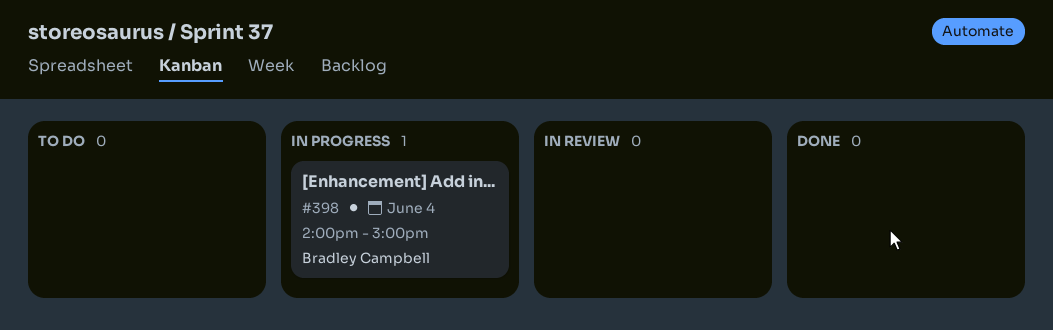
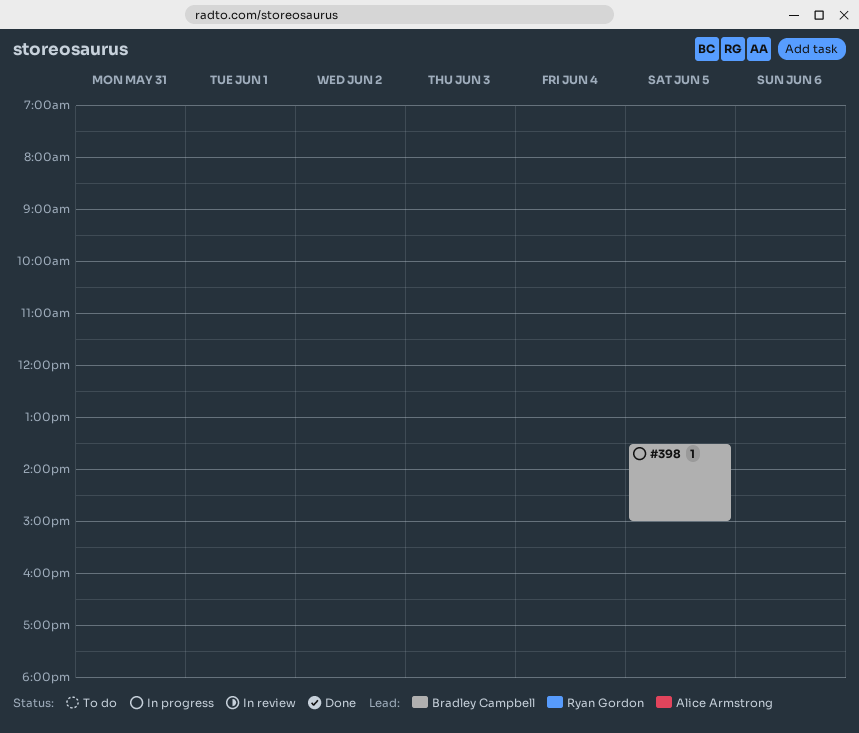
#398, day: Jun 4 -> Jun 5
#398, begins: 14:00 -> 13:30

